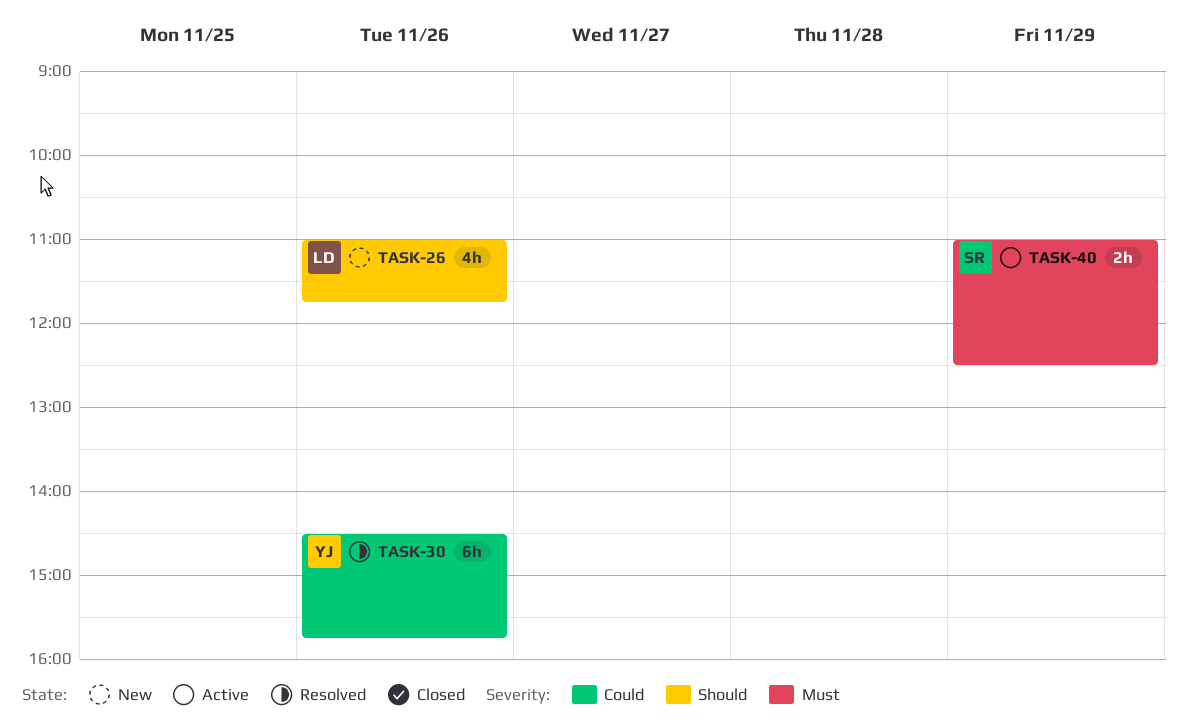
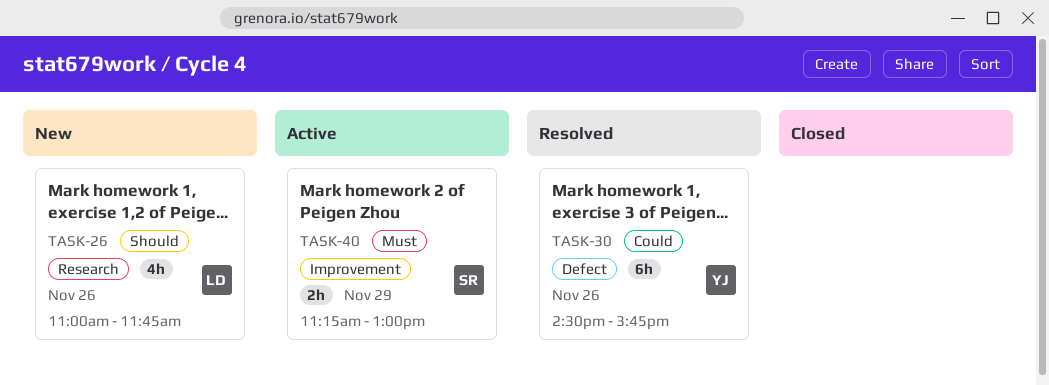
TASK-40, begins: 11:00 -> 11:15
TASK-40, ends: 12:30 -> 13:00

